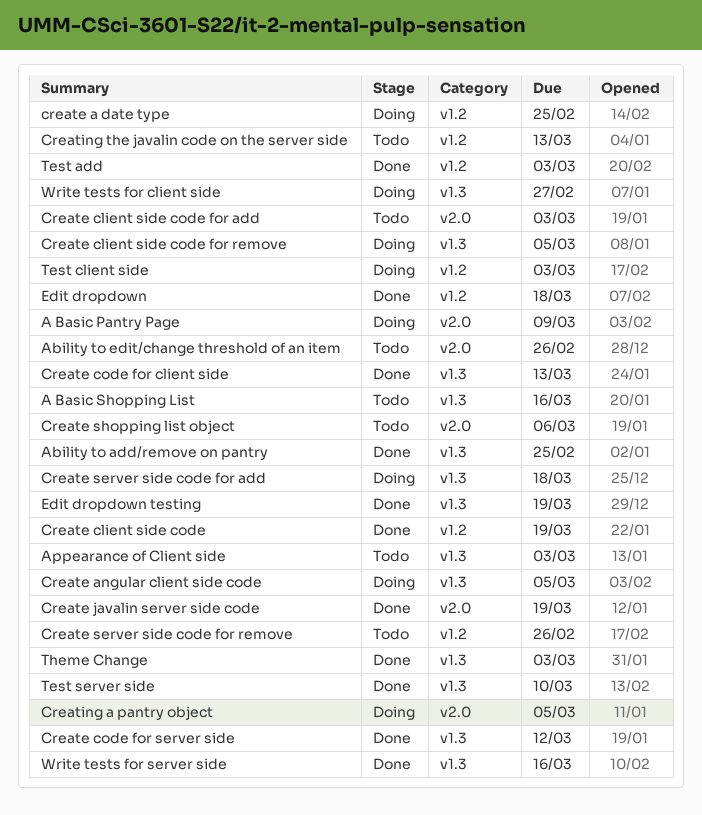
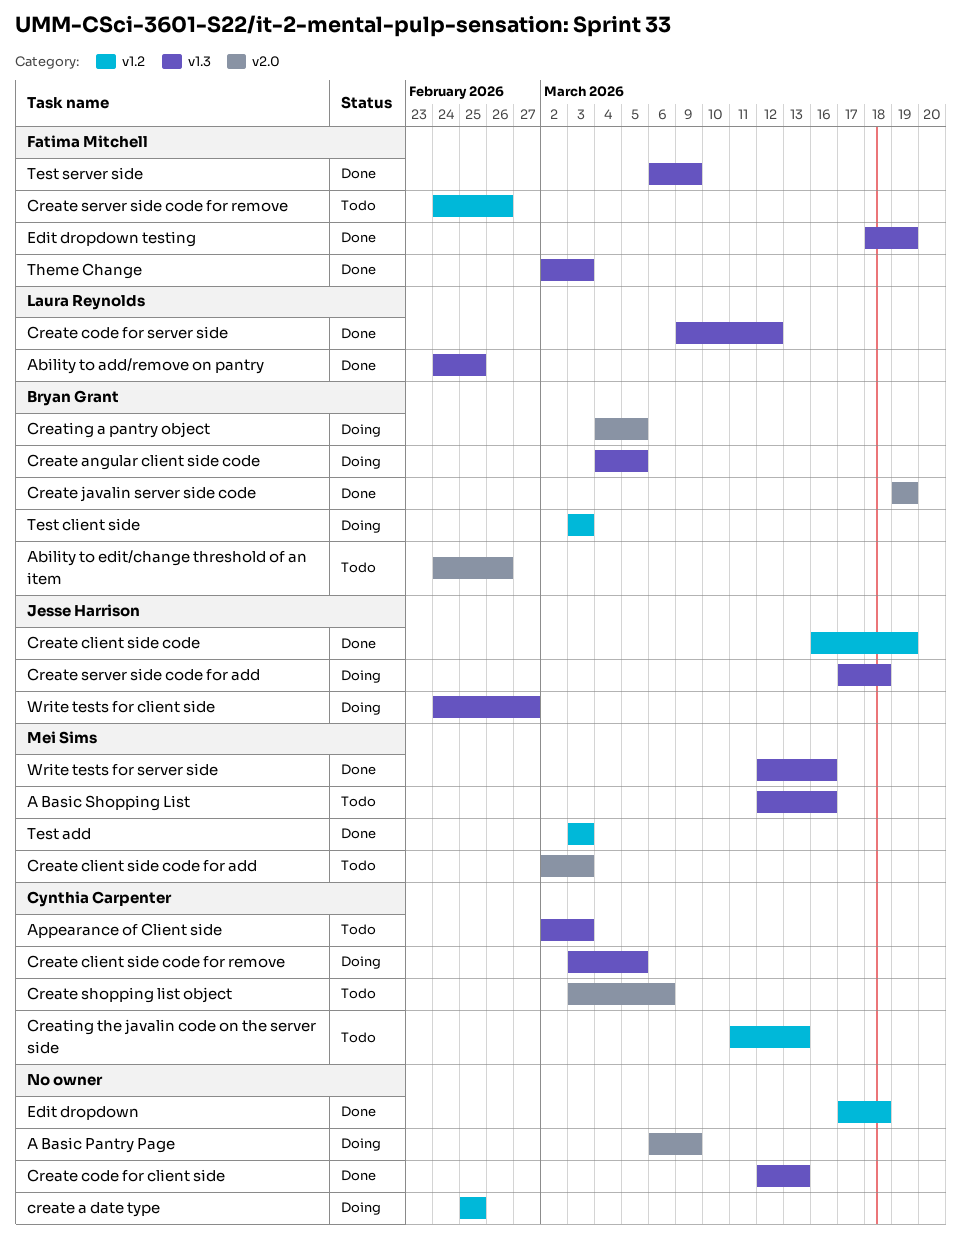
Test server side, due: Mar 10 -> Mar 9

